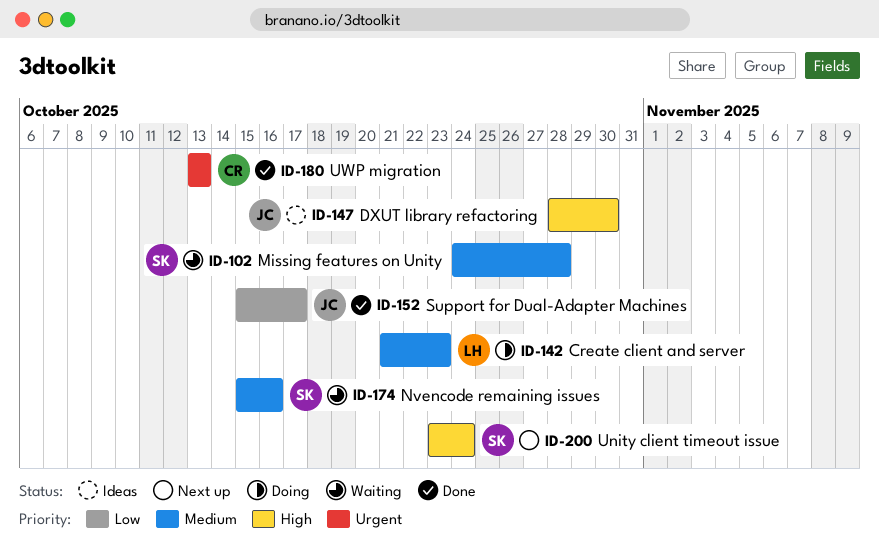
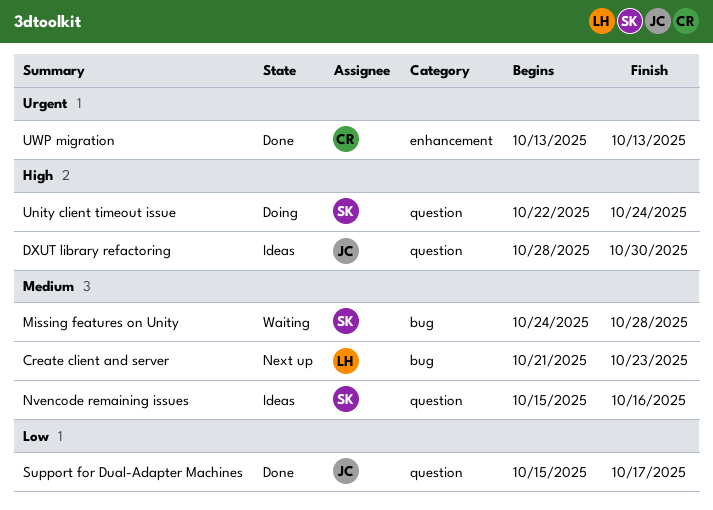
Create client and server, status: Doing -> Next up
Nvencode remaining issues, status: Waiting -> Ideas
Unity client timeout issue, status: Next up -> Doing
Unity client timeout issue, start: Oct 23 -> Oct 22

